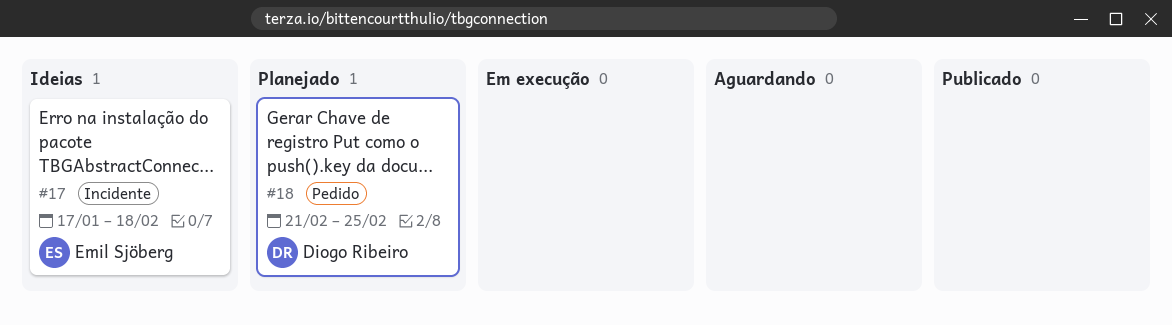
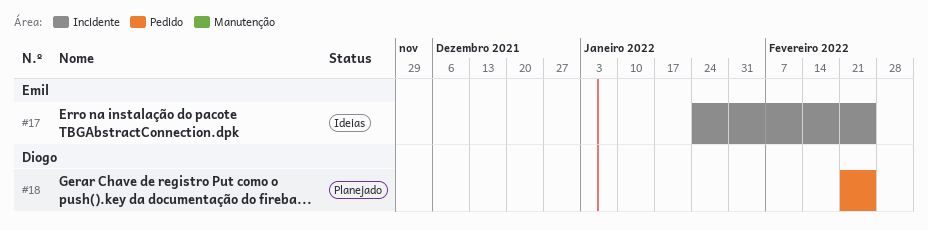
#17, start: Jan 17 -> Jan 24
#17, due: Feb 18 -> Feb 25

